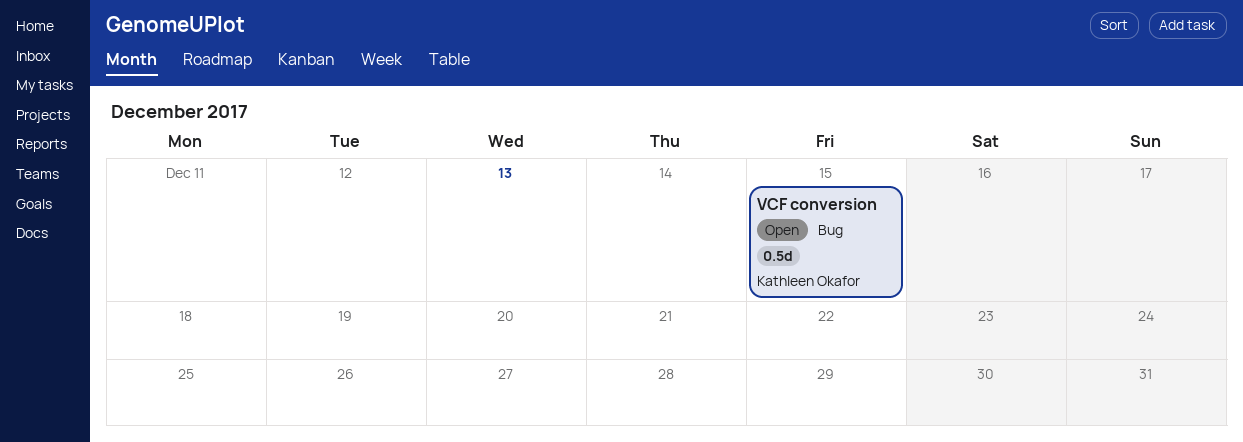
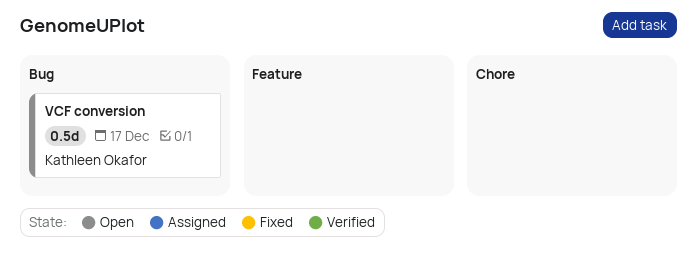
VCF conversion, due: Dec 15 -> Dec 17

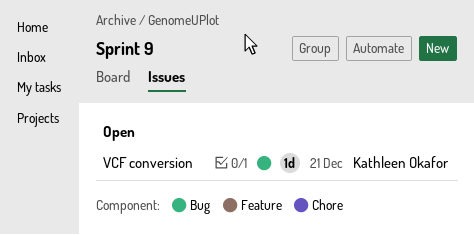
VCF conversion, estimate: 0.5d -> 1d
VCF conversion, due: Dec 17 -> Dec 21

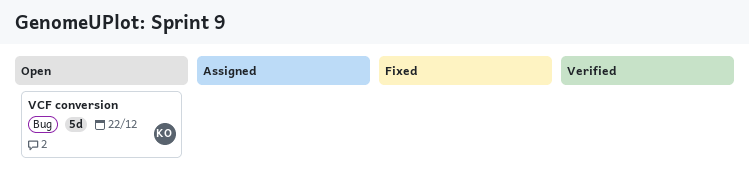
VCF conversion, estimate: 1d -> 5d
VCF conversion, due: Dec 21 -> Dec 22

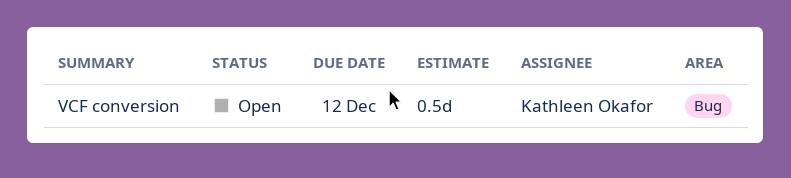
VCF conversion, estimate: 5d -> 0.5d
VCF conversion, due: Dec 22 -> Dec 12

